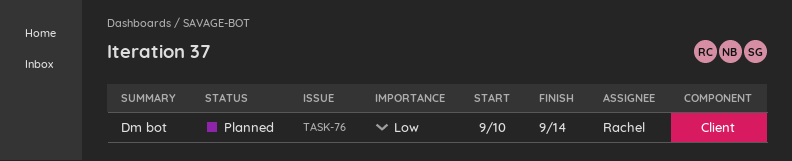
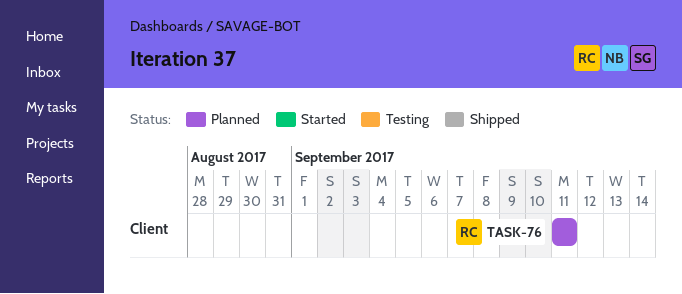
TASK-76, start: Sep 10 -> Sep 11
TASK-76, due: Sep 14 -> Sep 11

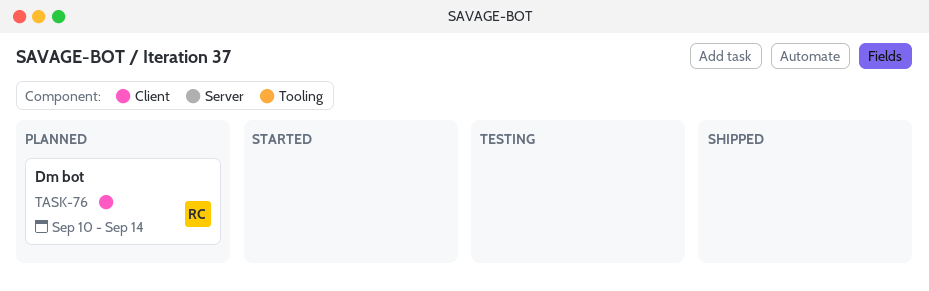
TASK-76, start: Sep 11 -> Sep 10
TASK-76, due: Sep 11 -> Sep 14

